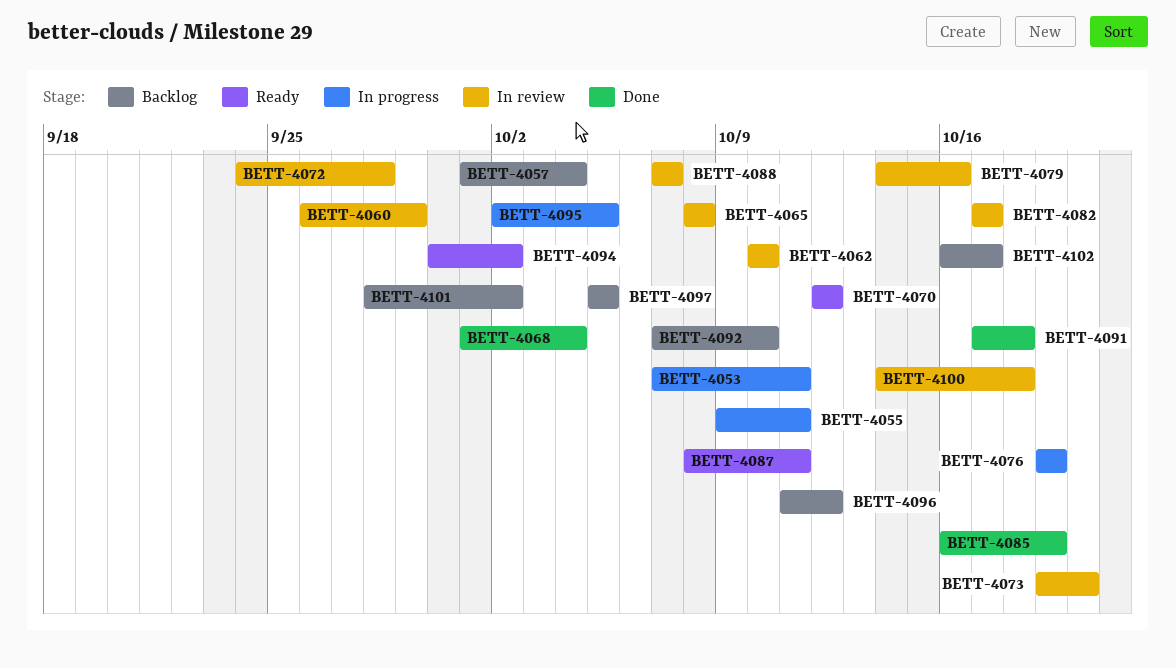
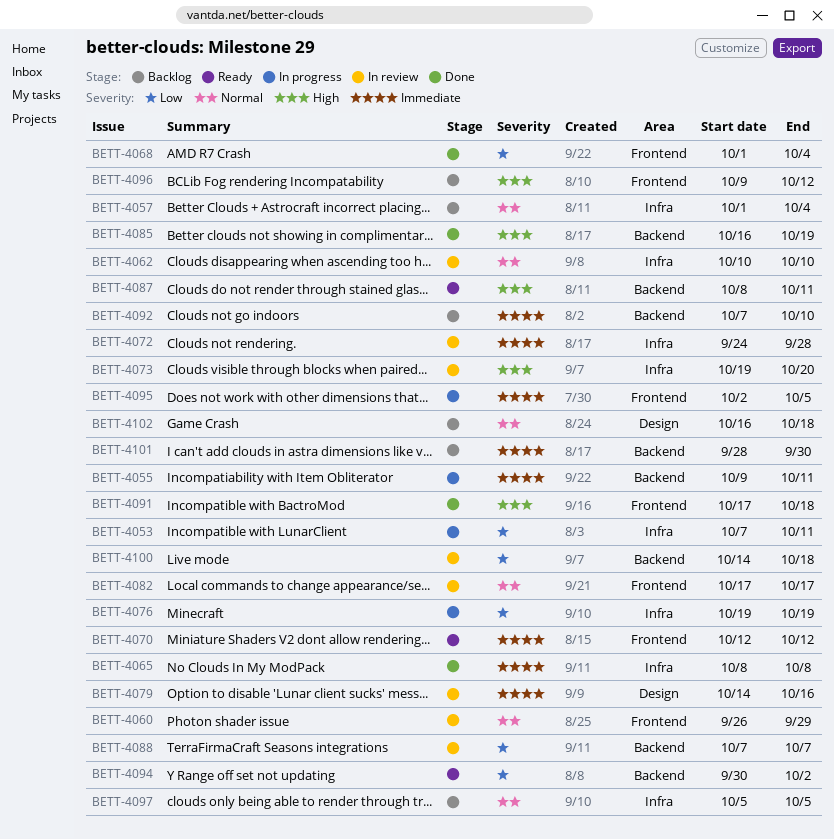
BETT-4065, status: In review -> Done
BETT-4096, start: Oct 11 -> Oct 9
BETT-4101, due: Oct 2 -> Sep 30
BETT-4102, due: Oct 17 -> Oct 18

